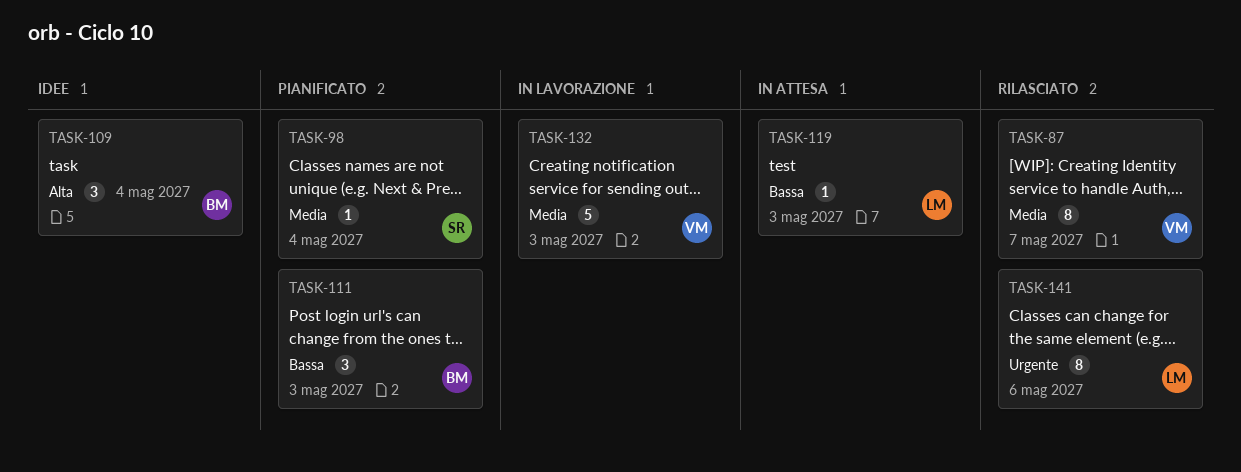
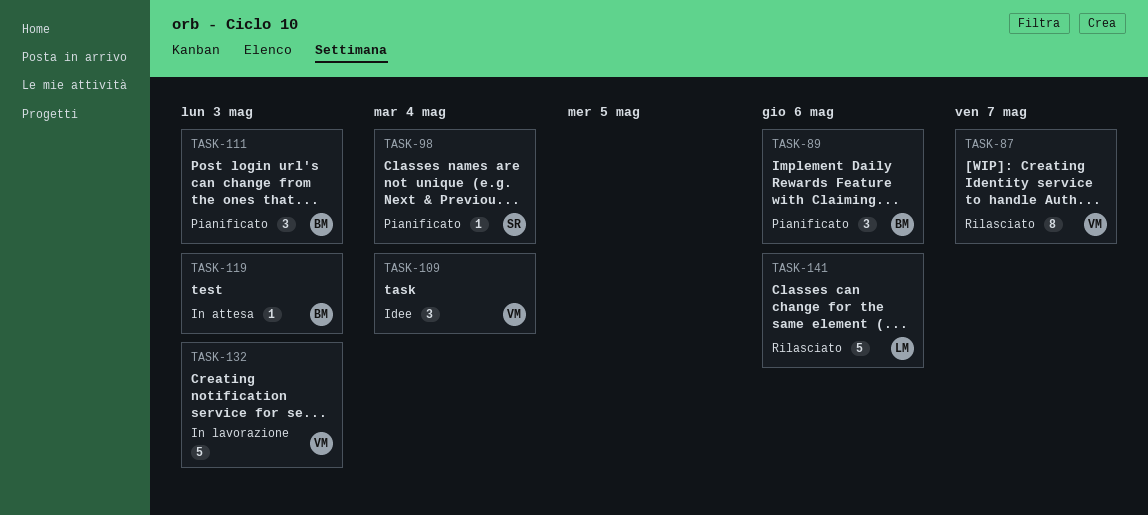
TASK-89: none -> present
TASK-109, owner: BM -> VM
TASK-119, owner: LM -> BM
TASK-141, estimate: 8 -> 5

